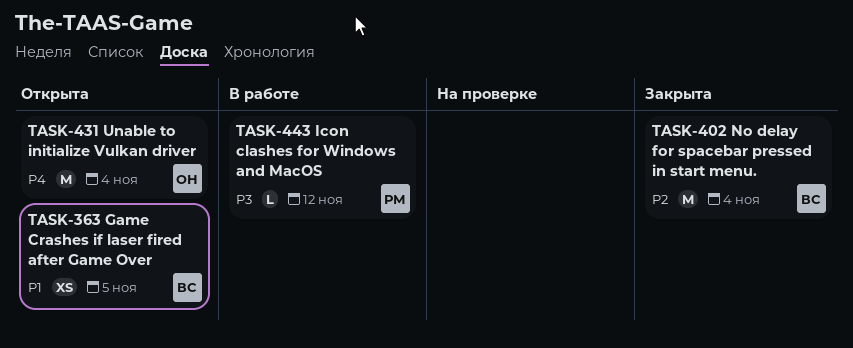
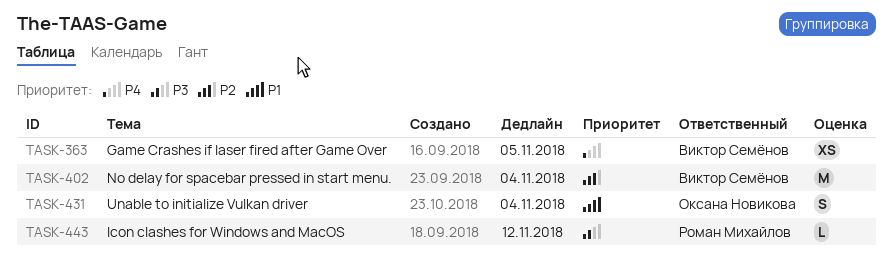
TASK-363, priority: P1 -> P4
TASK-431, priority: P4 -> P1
TASK-431, estimate: M -> S

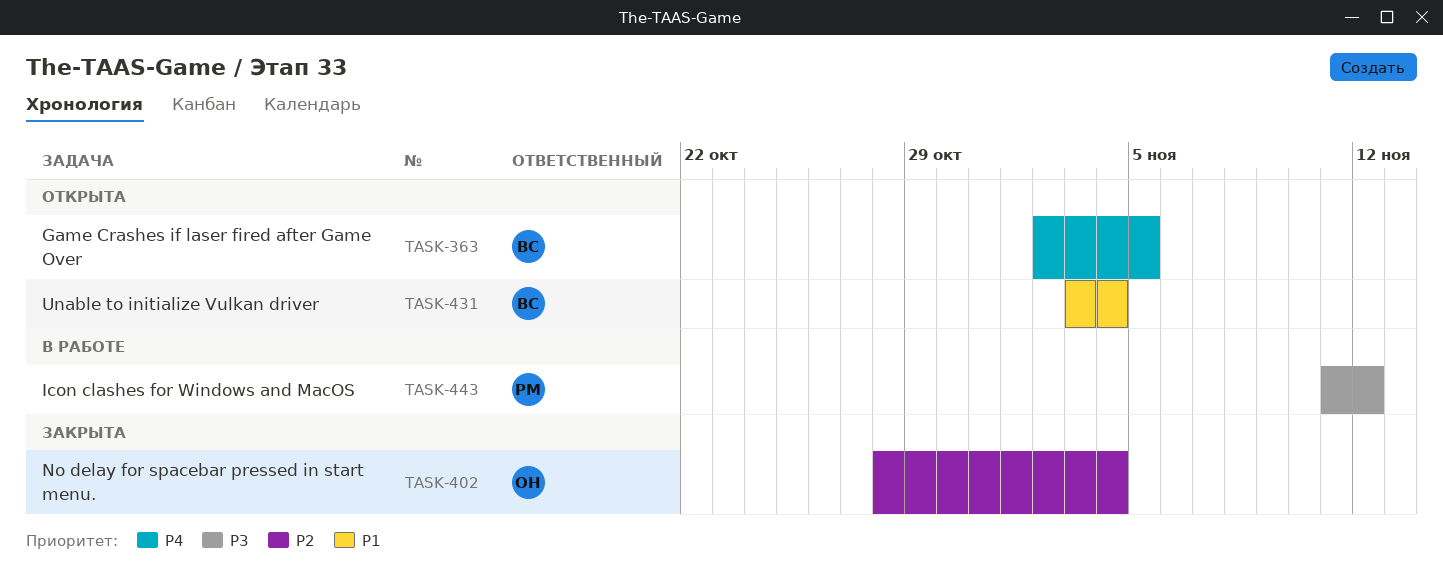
TASK-402, owner: Виктор Семёнов -> Оксана Новикова
TASK-431, owner: Оксана Новикова -> Виктор Семёнов

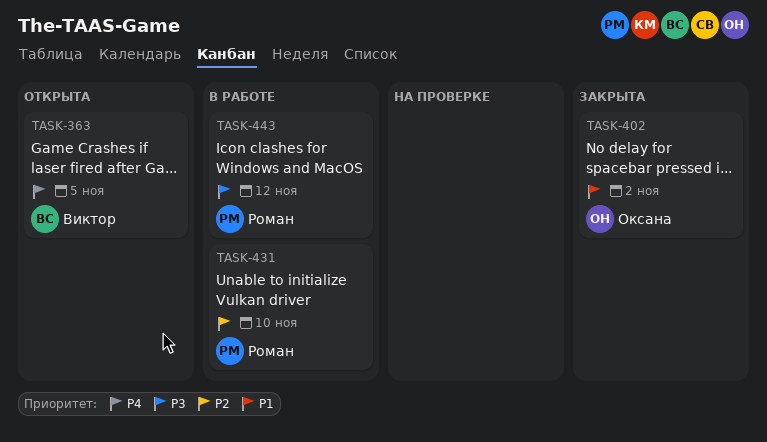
TASK-402, priority: P2 -> P1
TASK-402, due: Nov 4 -> Nov 2
TASK-431, status: Открыта -> В работе
TASK-431, owner: Виктор -> Роман
TASK-431, priority: P1 -> P2
TASK-431, due: Nov 4 -> Nov 10

